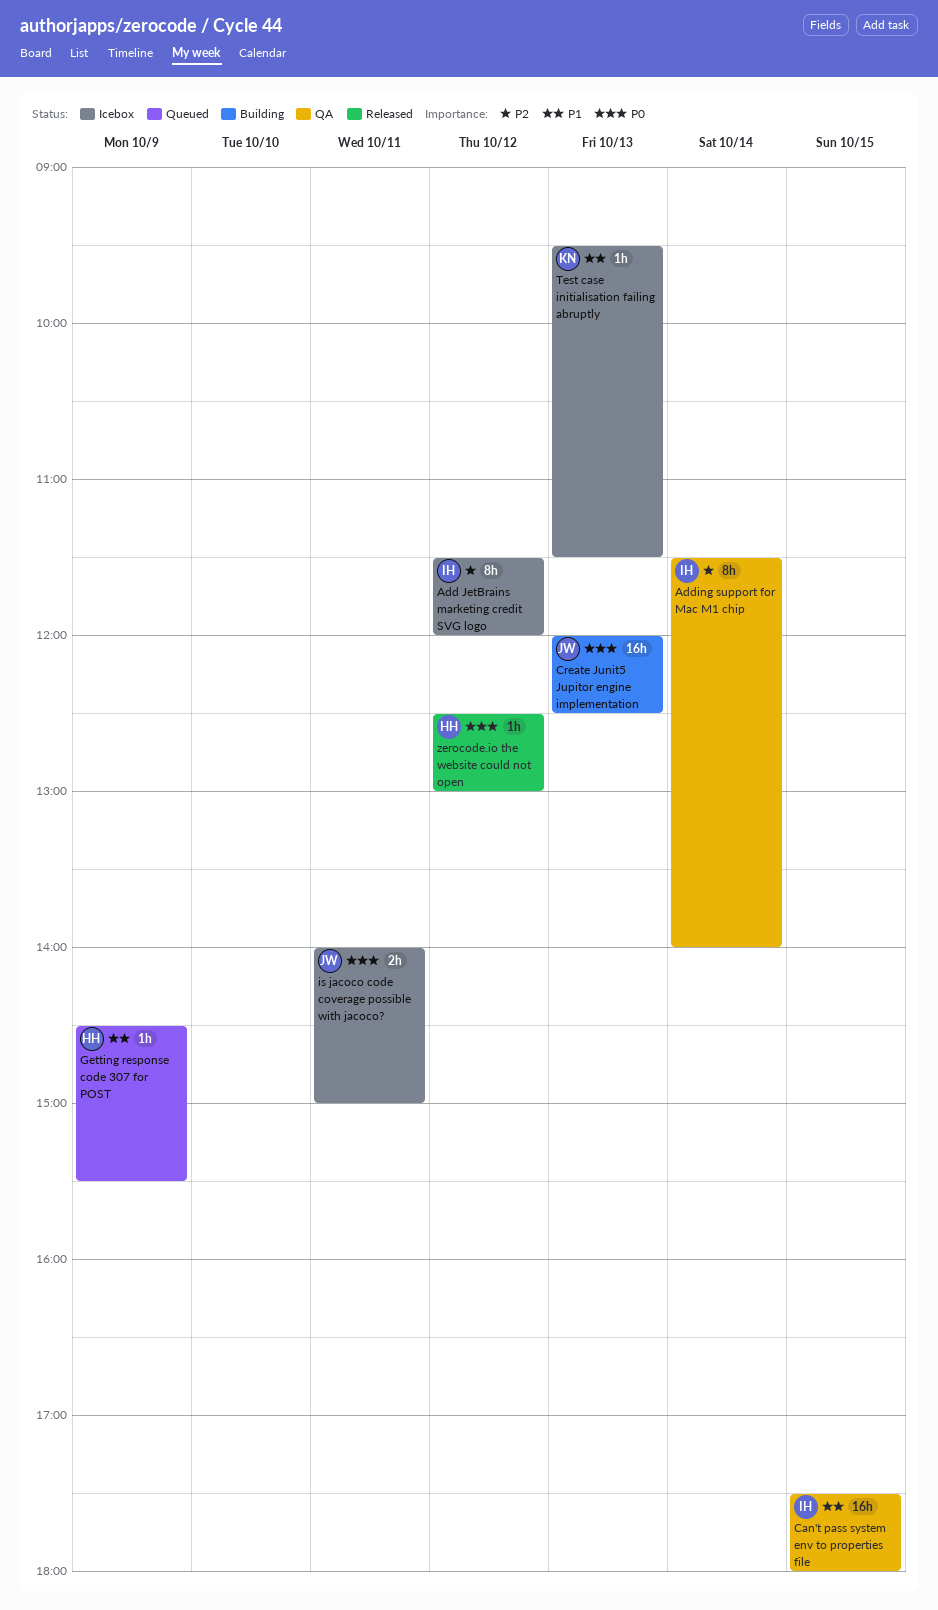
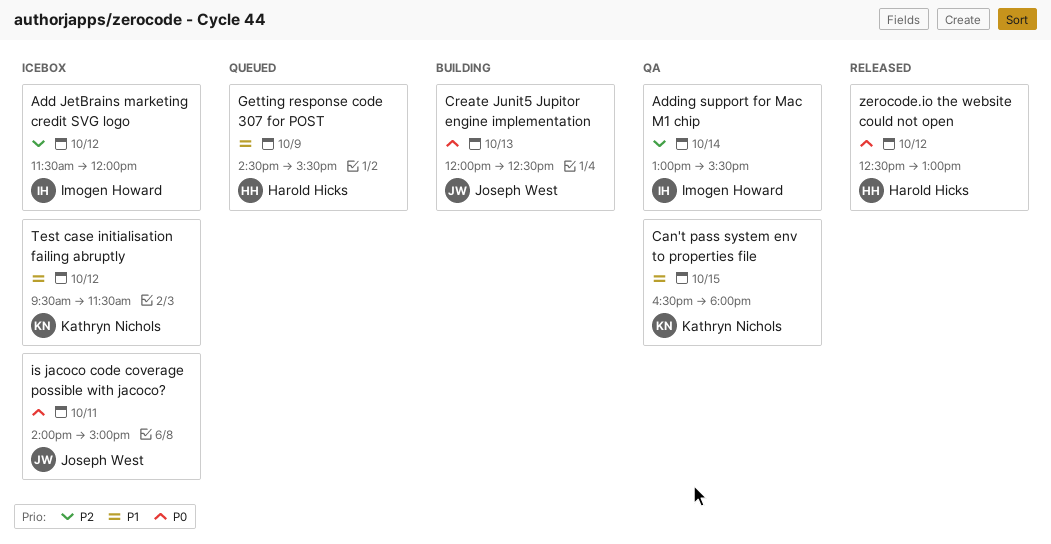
Adding support for Mac M1 chip, begins: 11:30 -> 13:00
Adding support for Mac M1 chip, ends: 14:00 -> 15:30
Can't pass system env to properties file, owner: Imogen Howard -> Kathryn Nichols
Can't pass system env to properties file, begins: 17:30 -> 16:30
Test case initialisation failing abruptly, day: Oct 13 -> Oct 12

